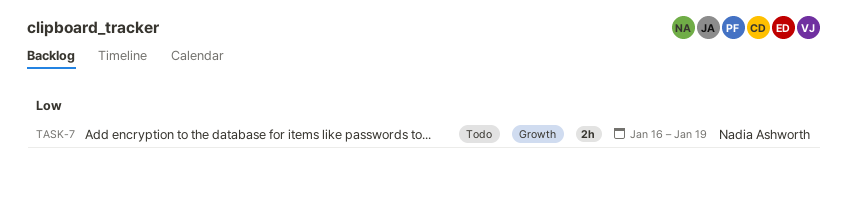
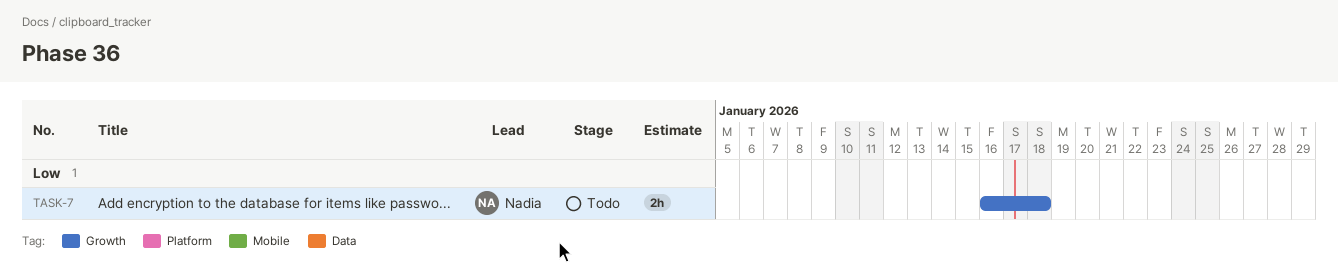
TASK-7, due: Jan 19 -> Jan 18

